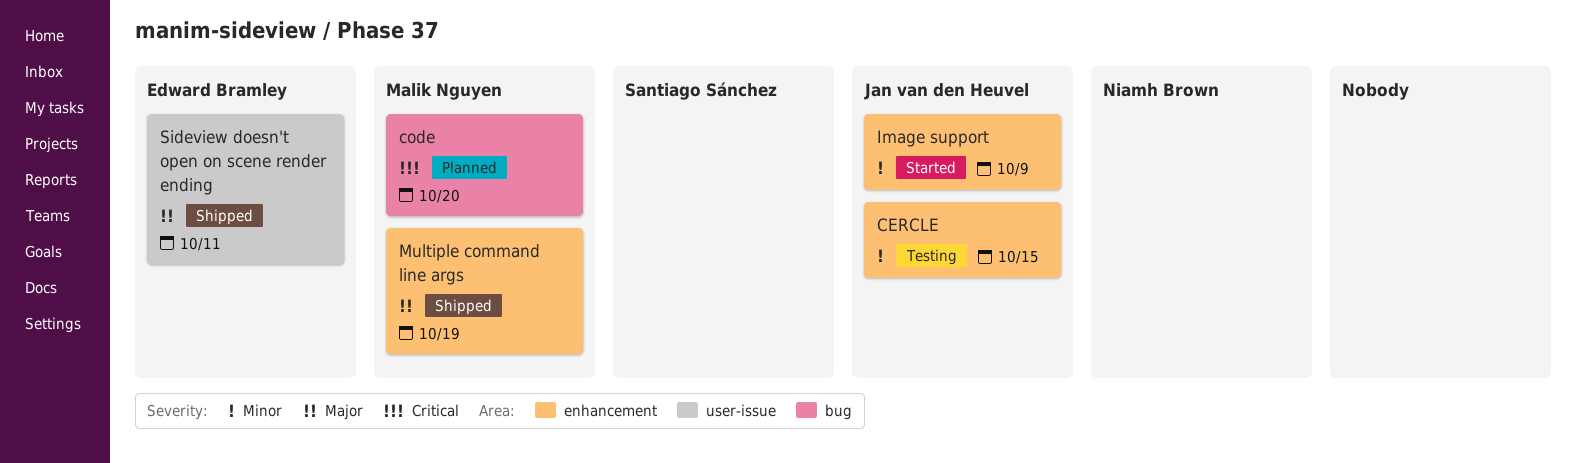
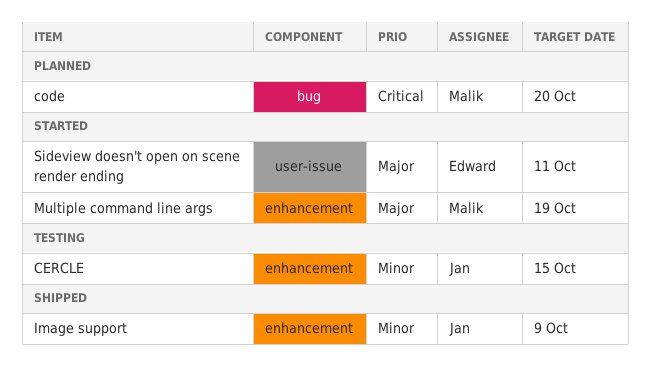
Image support, status: Started -> Shipped
Multiple command line args, status: Shipped -> Started
Sideview doesn't open on scene render ending, status: Shipped -> Started

